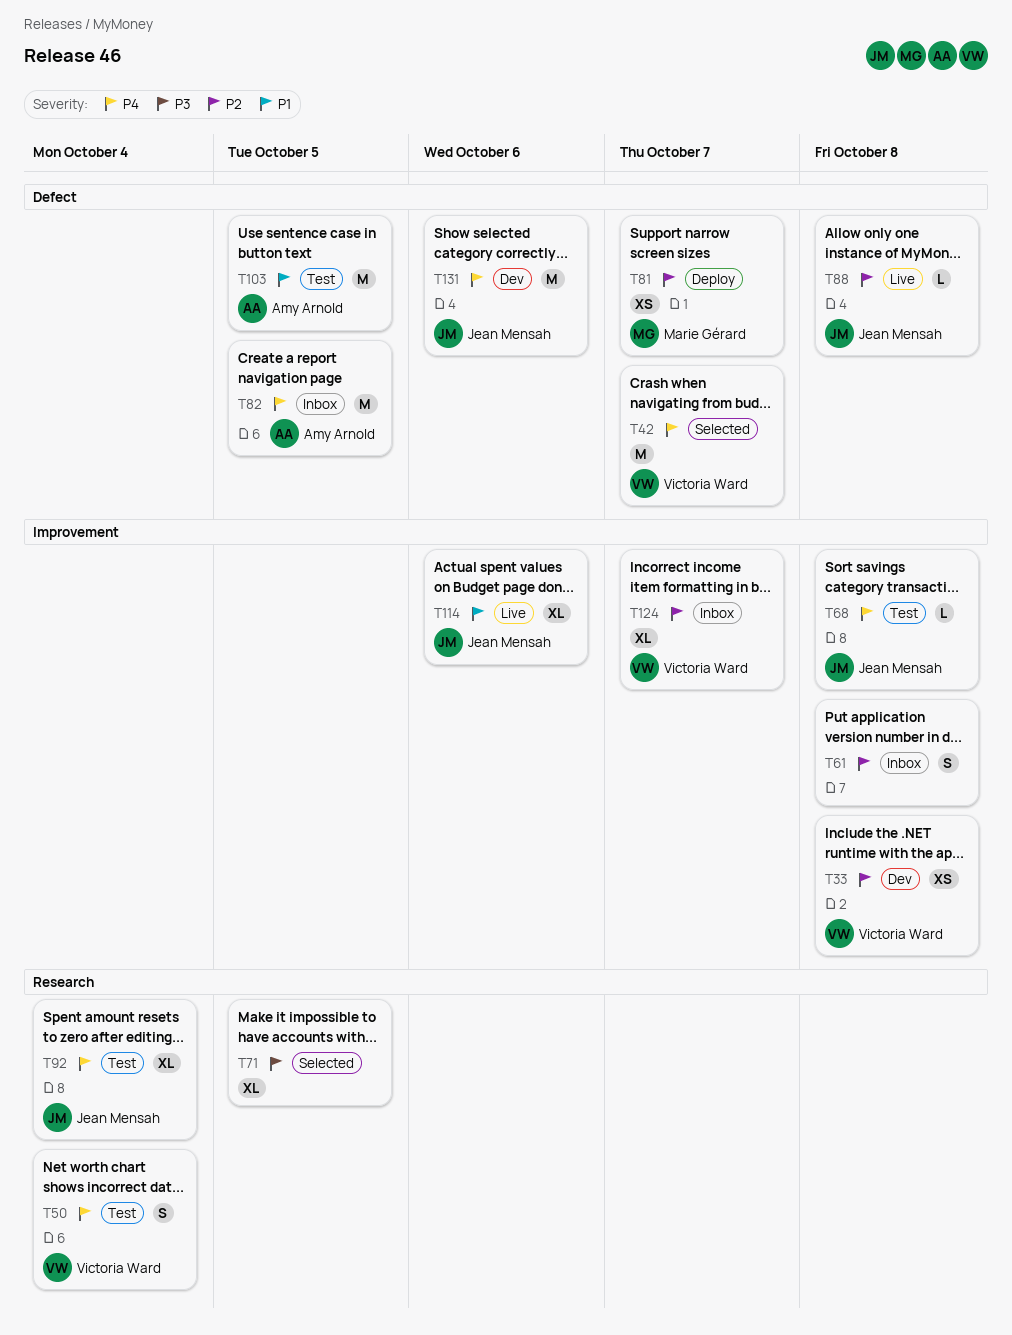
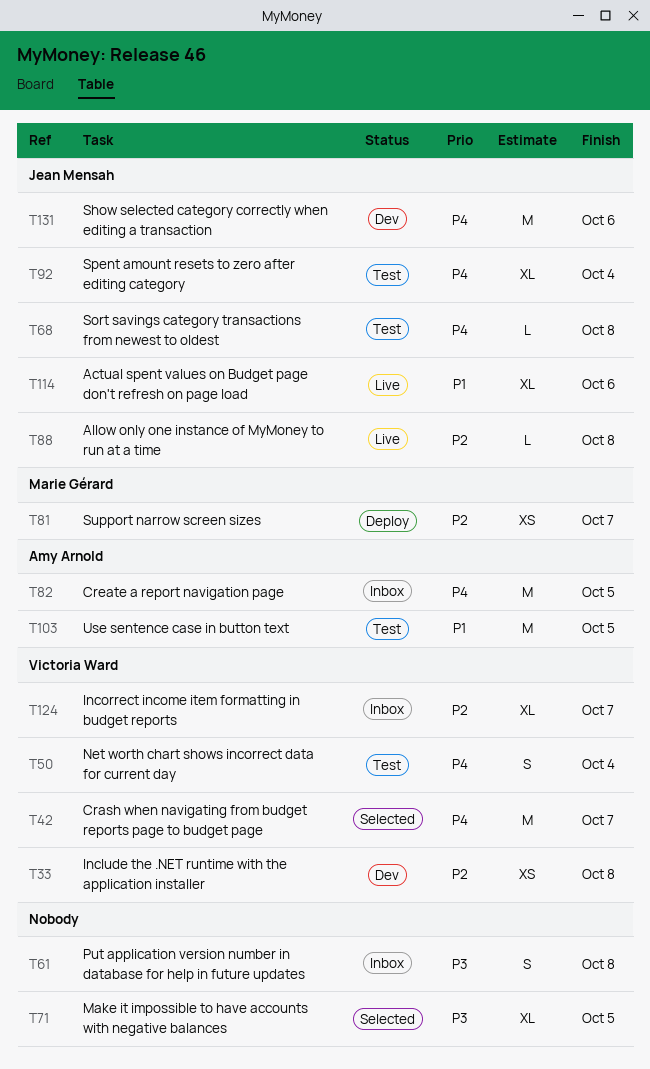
T61, priority: P2 -> P3

